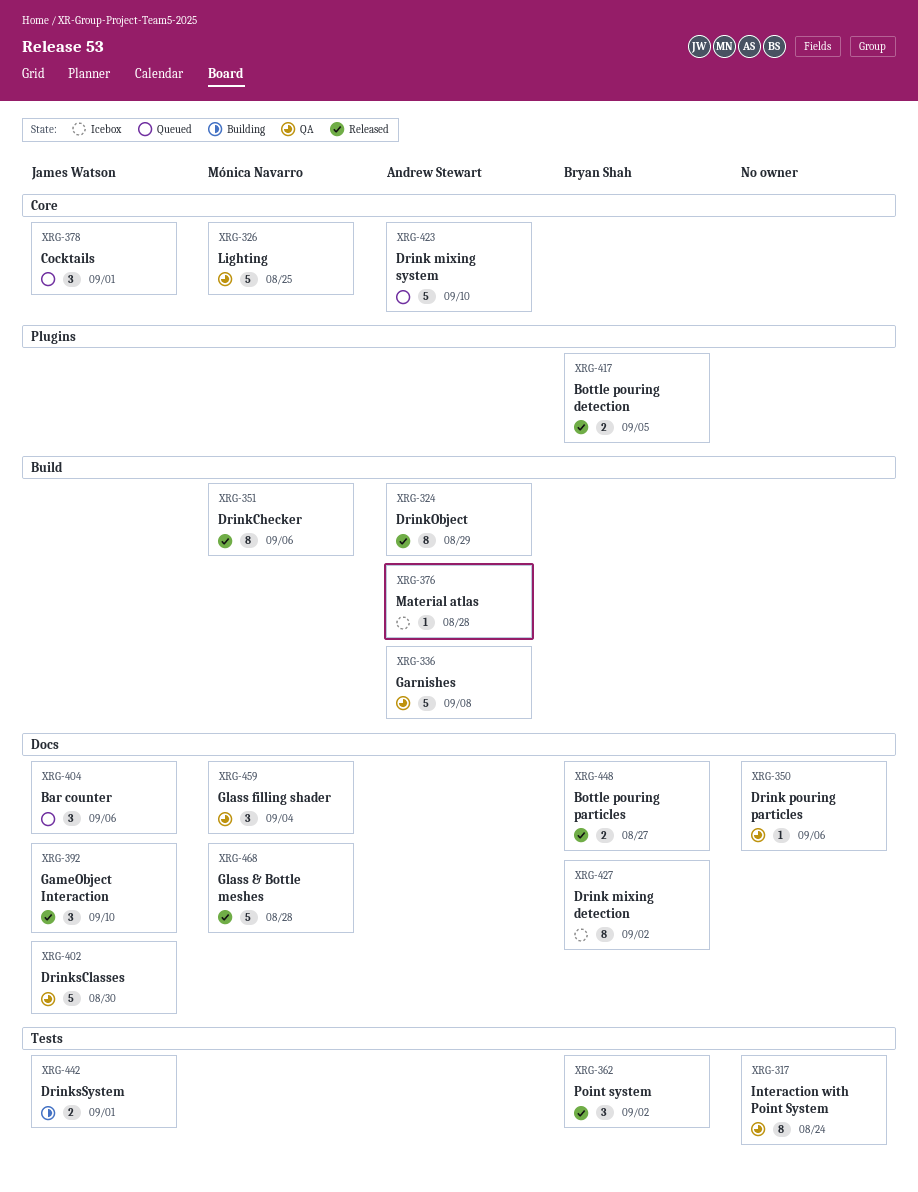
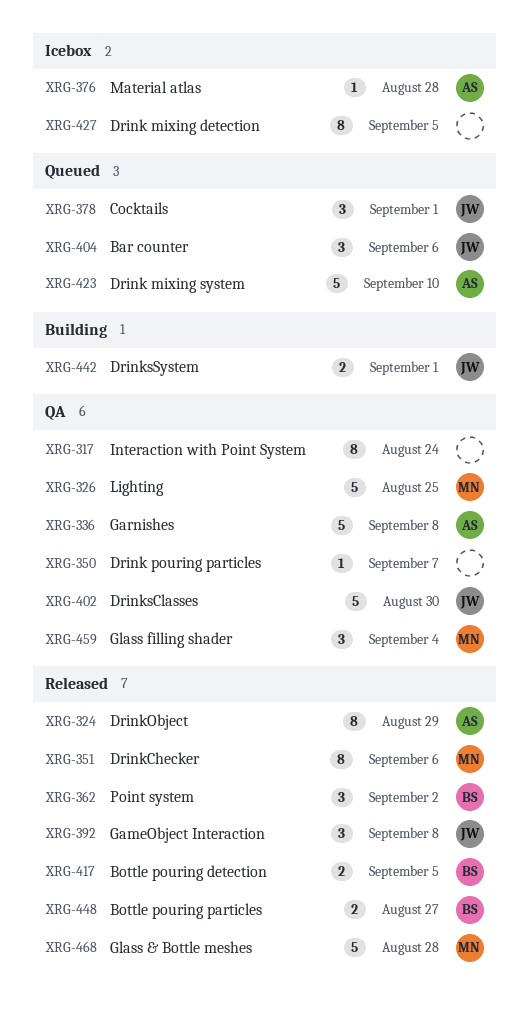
XRG-350, due: Sep 6 -> Sep 7
XRG-392, due: Sep 10 -> Sep 8
XRG-427, owner: Bryan Shah -> none
XRG-427, due: Sep 2 -> Sep 5

